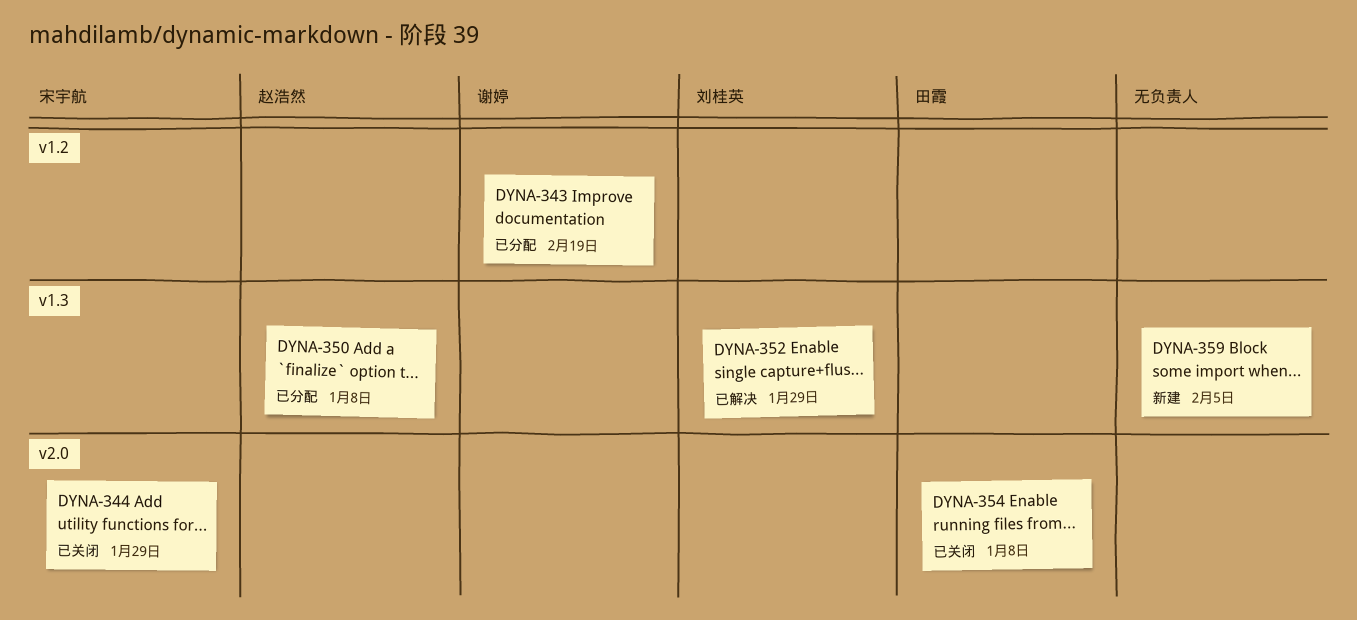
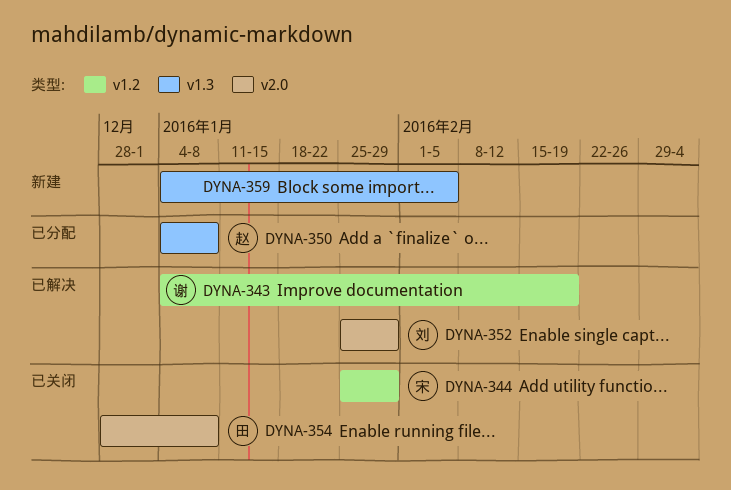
DYNA-343, status: 已分配 -> 已解决
DYNA-344, label: v2.0 -> v1.2
DYNA-352, label: v1.3 -> v2.0

